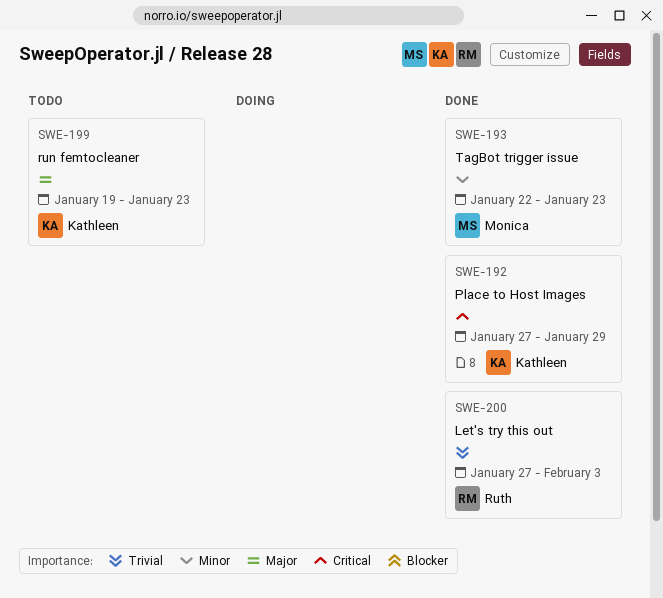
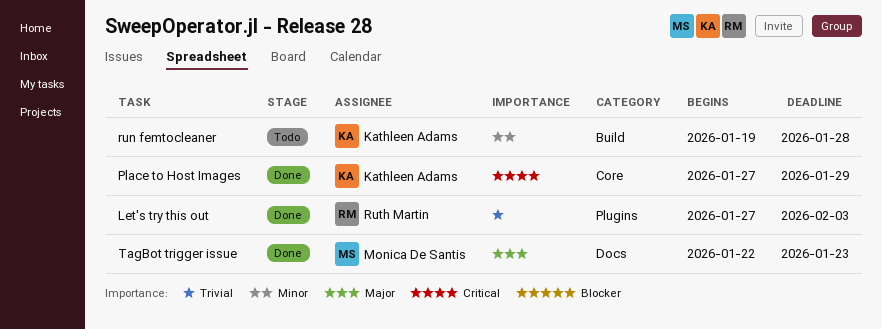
run femtocleaner, priority: Major -> Minor
run femtocleaner, due: Jan 23 -> Jan 28
TagBot trigger issue, priority: Minor -> Major

